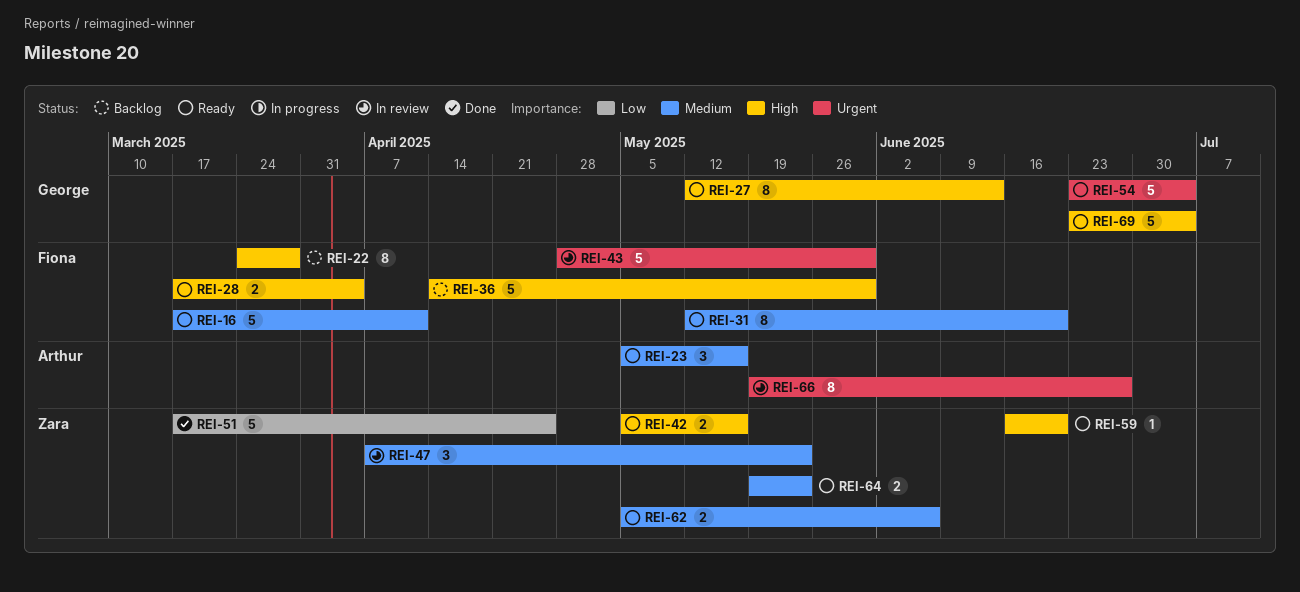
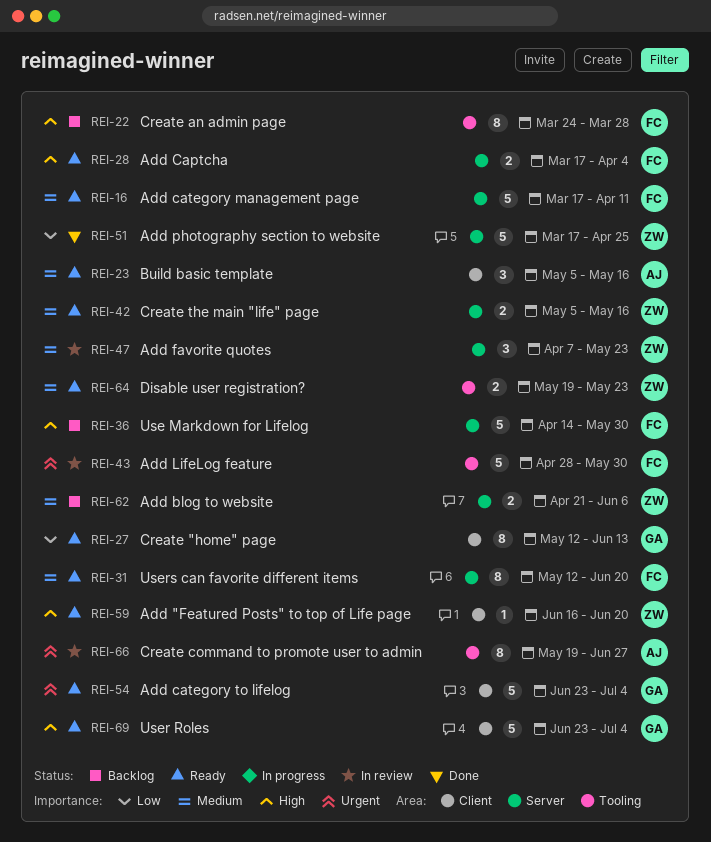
REI-27, priority: High -> Low
REI-42, priority: High -> Medium
REI-62, status: Ready -> Backlog
REI-62, start: May 5 -> Apr 21

